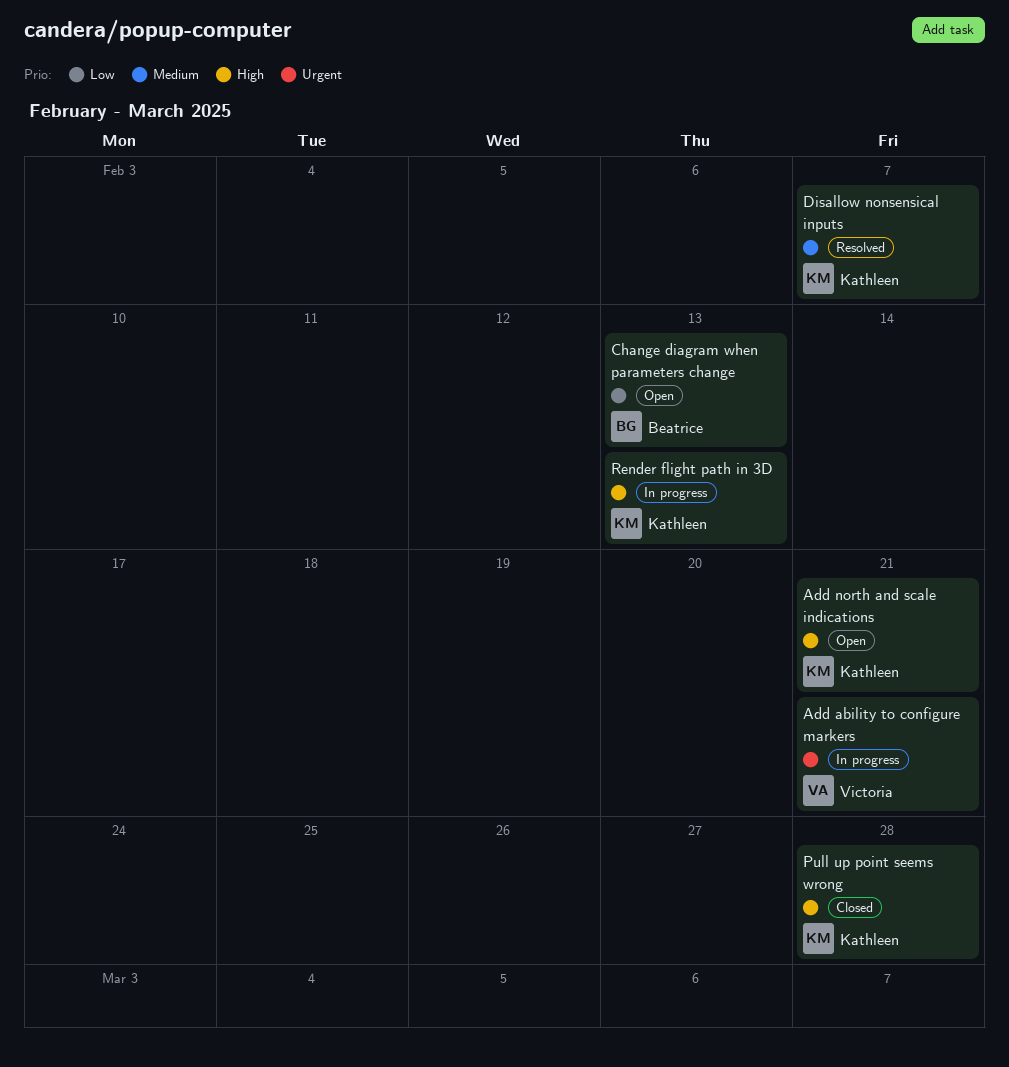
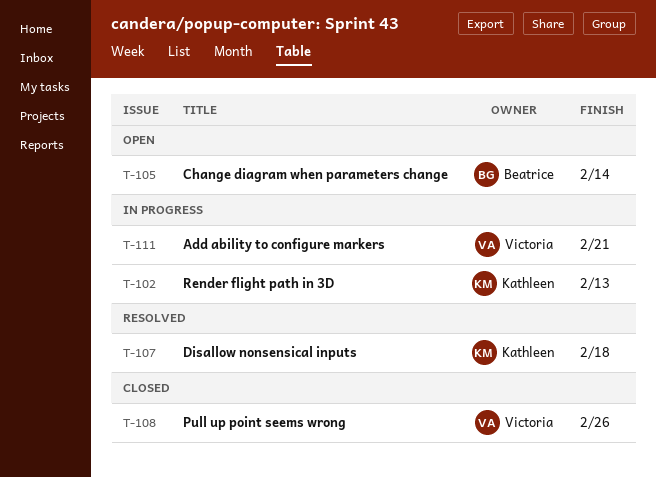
Add north and scale indications: present -> none
Change diagram when parameters change, due: Feb 13 -> Feb 14
Disallow nonsensical inputs, due: Feb 7 -> Feb 18
Pull up point seems wrong, owner: Kathleen -> Victoria
Pull up point seems wrong, due: Feb 28 -> Feb 26

